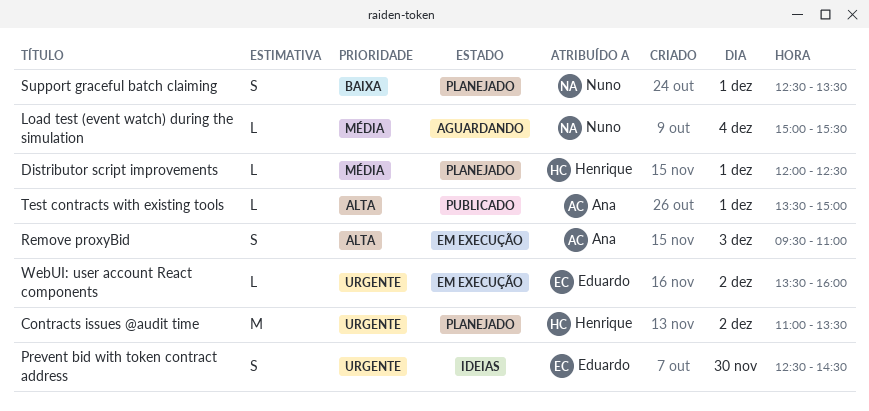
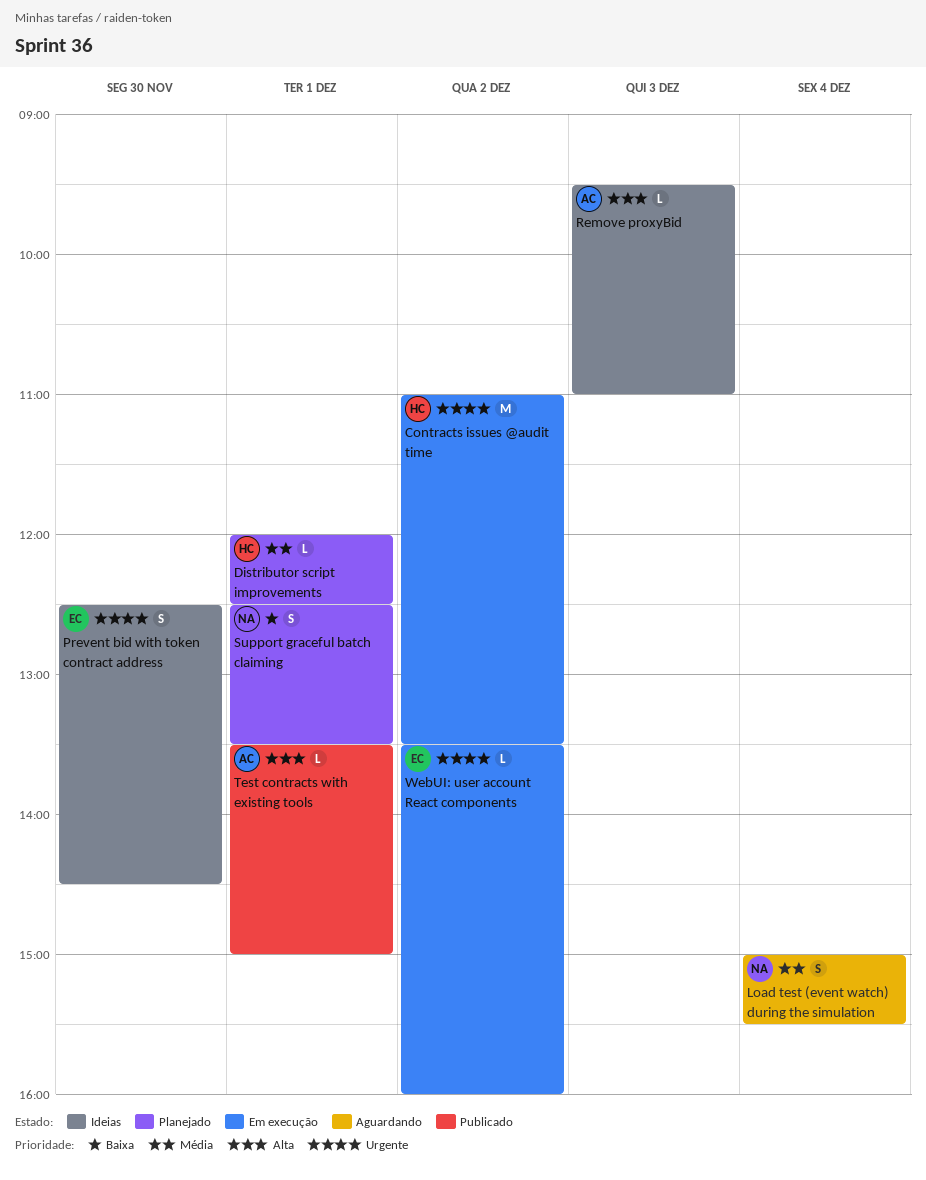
Contracts issues @audit time, status: Planejado -> Em execução
Load test (event watch) during the simulation, estimate: L -> S
Remove proxyBid, status: Em execução -> Ideias
Remove proxyBid, estimate: S -> L

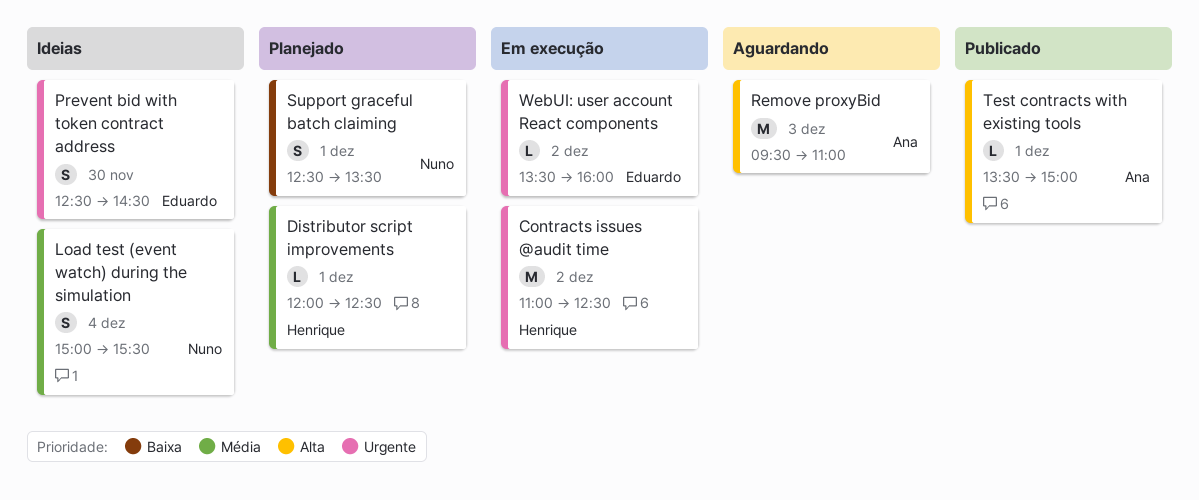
Contracts issues @audit time, ends: 13:30 -> 12:30
Load test (event watch) during the simulation, status: Aguardando -> Ideias
Remove proxyBid, status: Ideias -> Aguardando
Remove proxyBid, estimate: L -> M

